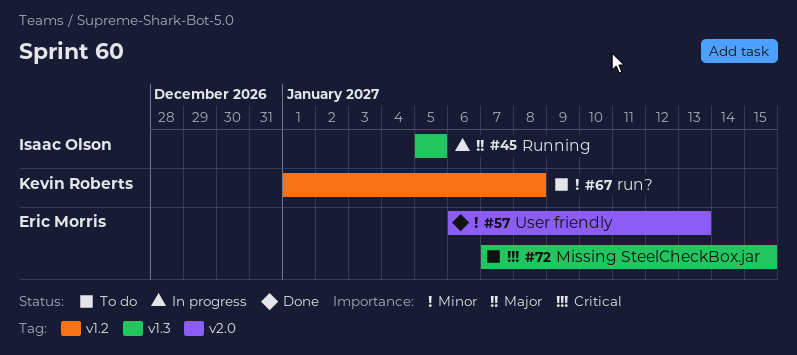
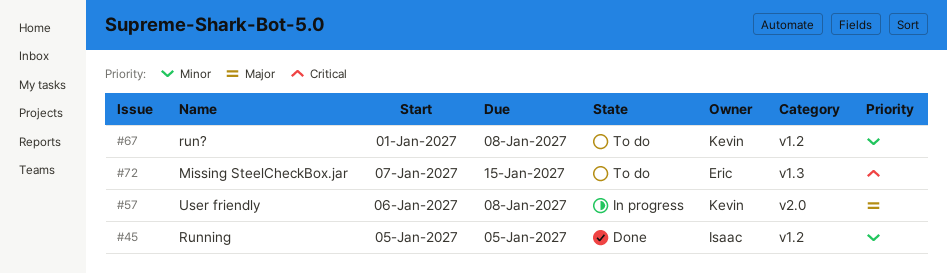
#45, status: In progress -> Done
#45, priority: Major -> Minor
#45, label: v1.3 -> v1.2
#57, status: Done -> In progress
#57, owner: Eric Morris -> Kevin Roberts
#57, priority: Minor -> Major
#57, due: Jan 13 -> Jan 8

